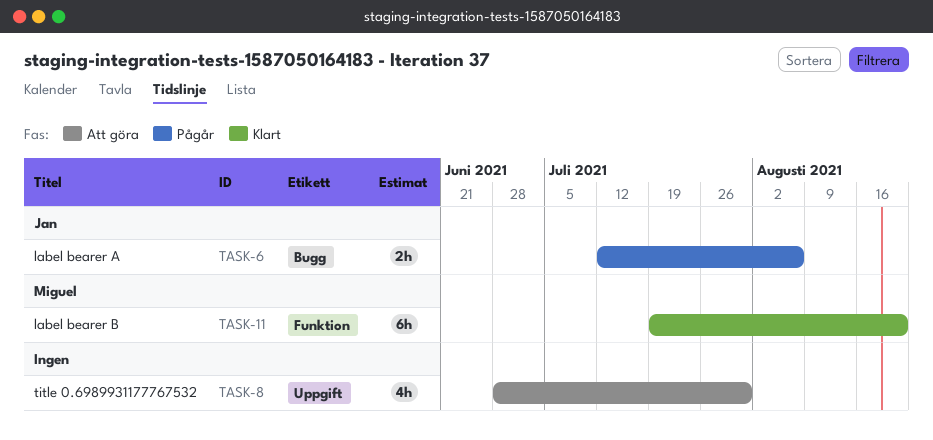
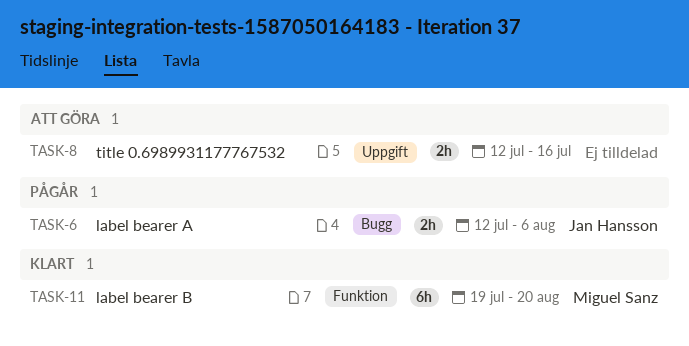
TASK-8, estimate: 4h -> 2h
TASK-8, start: Jun 28 -> Jul 12
TASK-8, due: Jul 30 -> Jul 16

